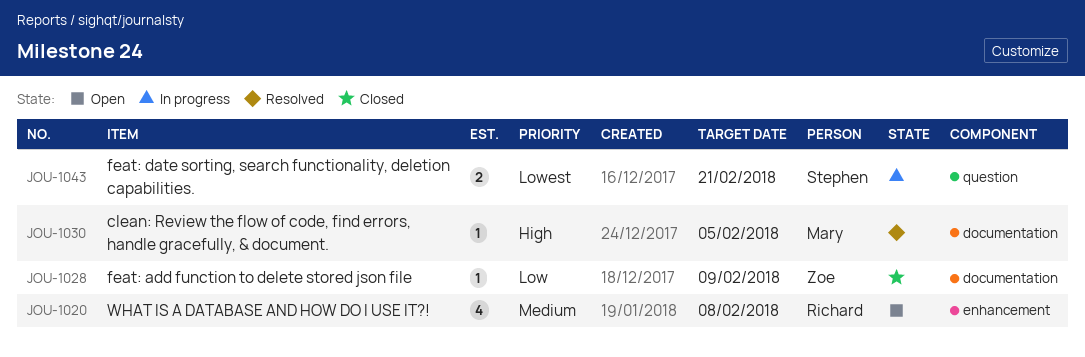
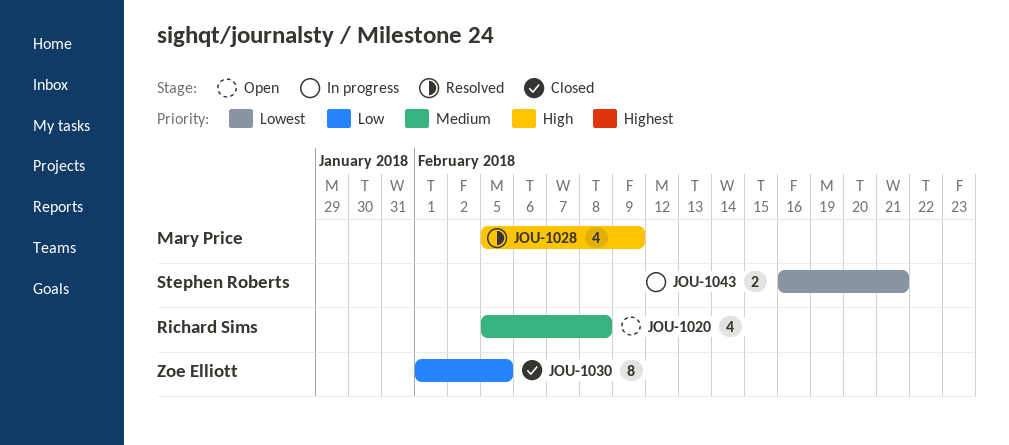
JOU-1028, status: Closed -> Resolved
JOU-1028, owner: Zoe Elliott -> Mary Price
JOU-1028, priority: Low -> High
JOU-1028, estimate: 1 -> 4
JOU-1030, status: Resolved -> Closed
JOU-1030, owner: Mary Price -> Zoe Elliott
JOU-1030, priority: High -> Low
JOU-1030, estimate: 1 -> 8

